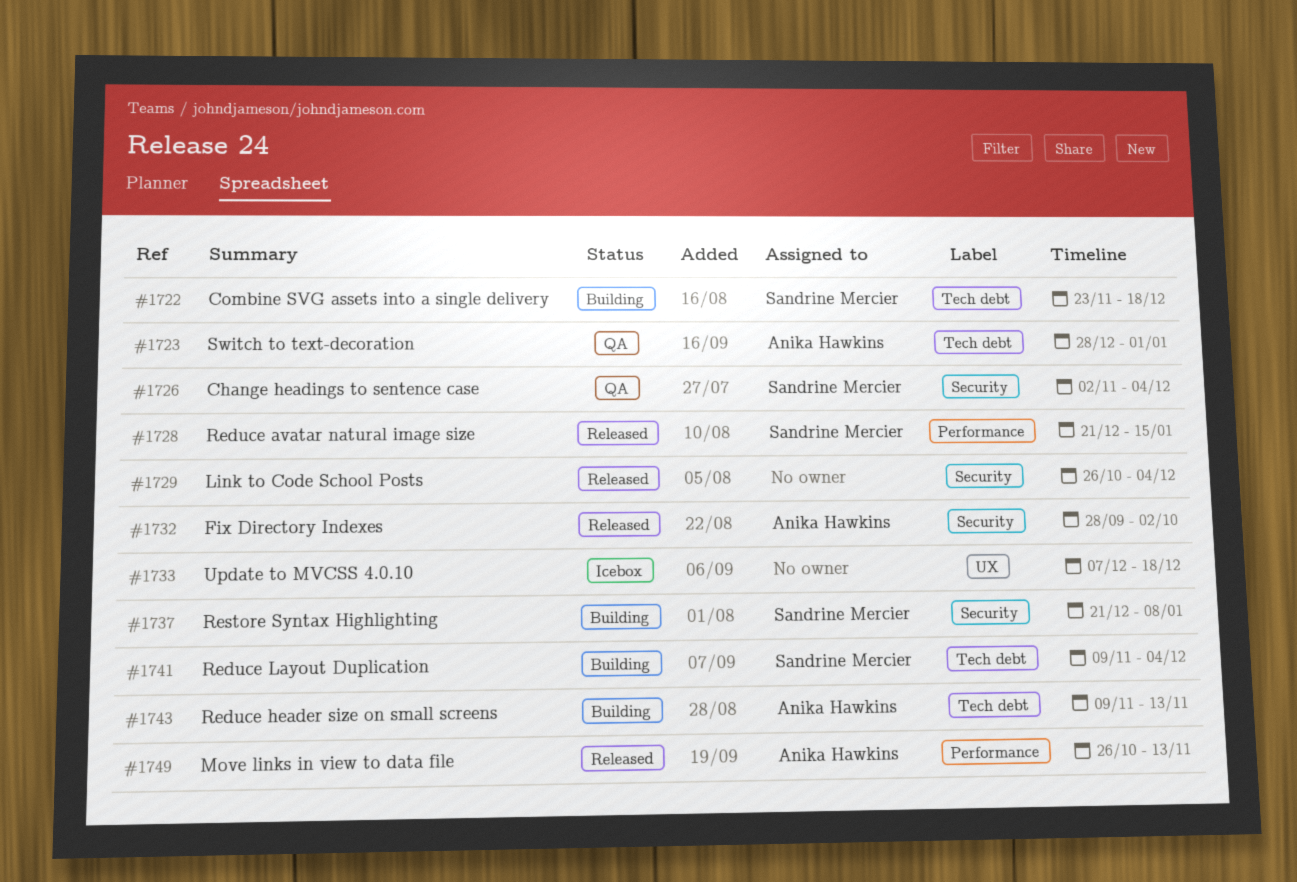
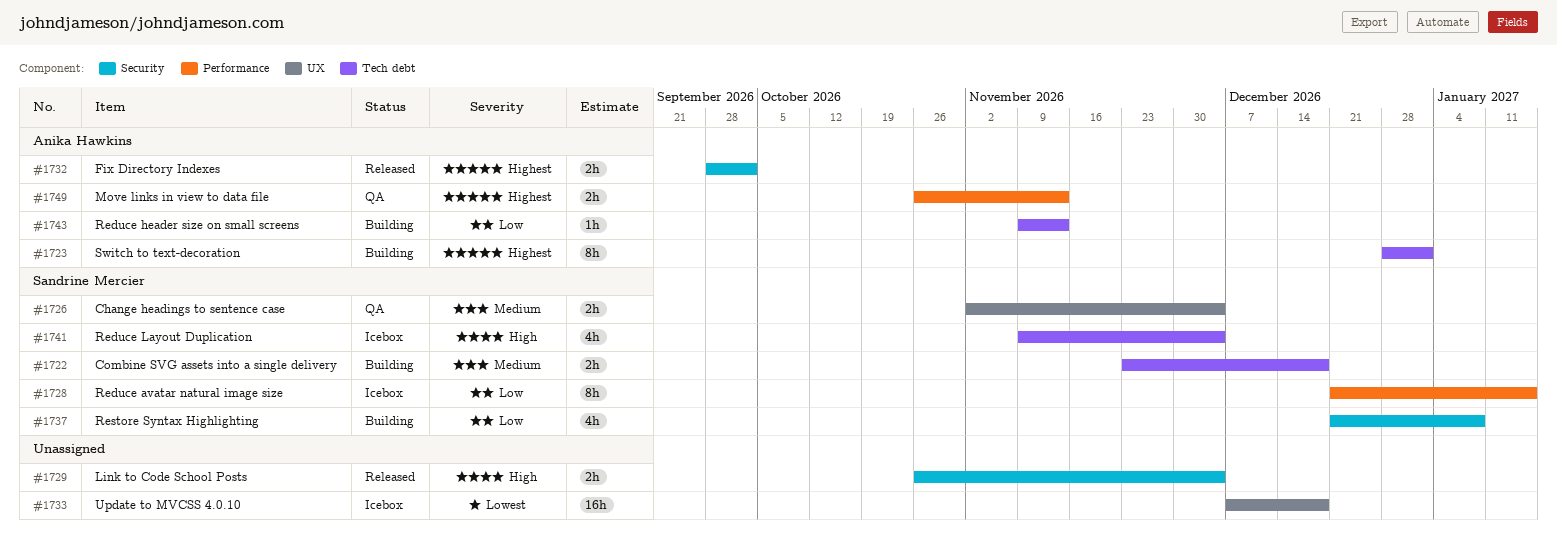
#1723, status: QA -> Building
#1726, label: Security -> UX
#1728, status: Released -> Icebox
#1741, status: Building -> Icebox
#1749, status: Released -> QA

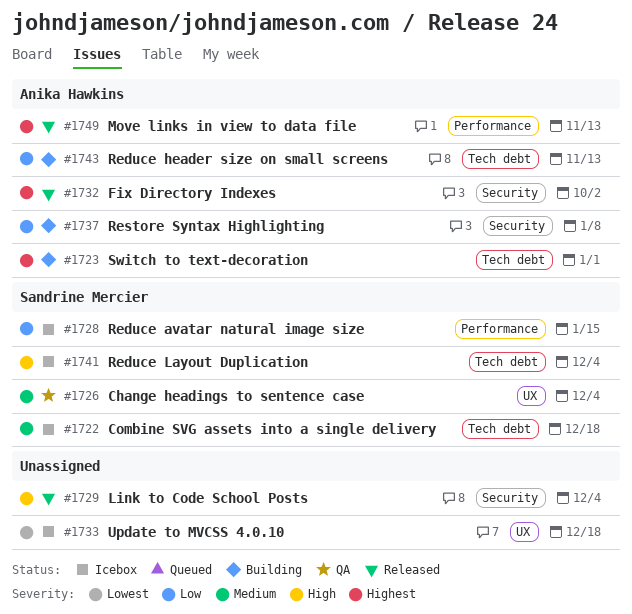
#1722, status: Building -> Icebox
#1737, owner: Sandrine Mercier -> Anika Hawkins
#1749, status: QA -> Released

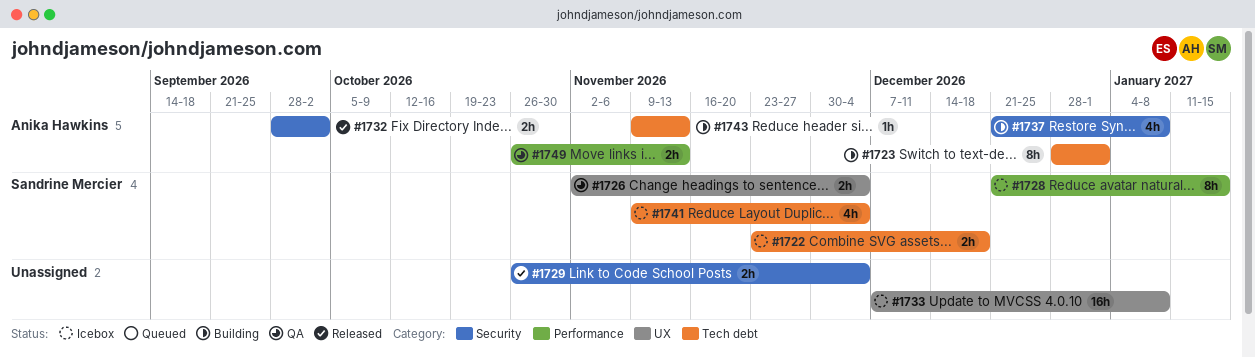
#1733, due: Dec 18 -> Jan 8
#1749, status: Released -> QA

